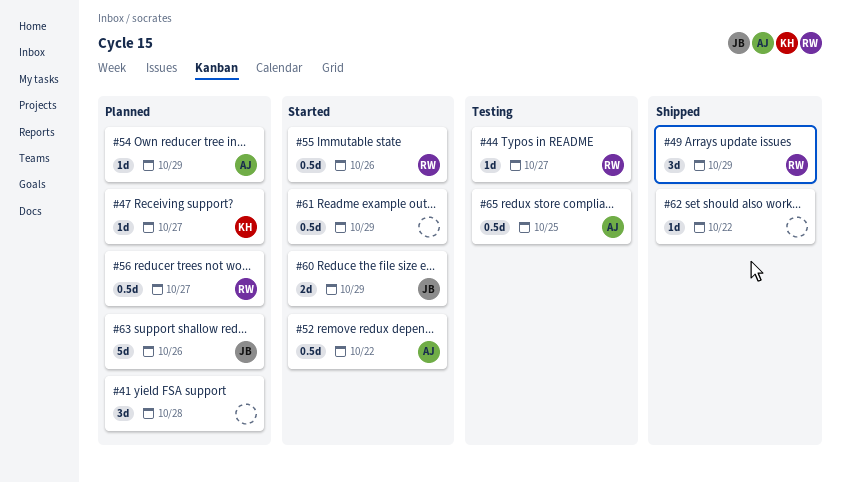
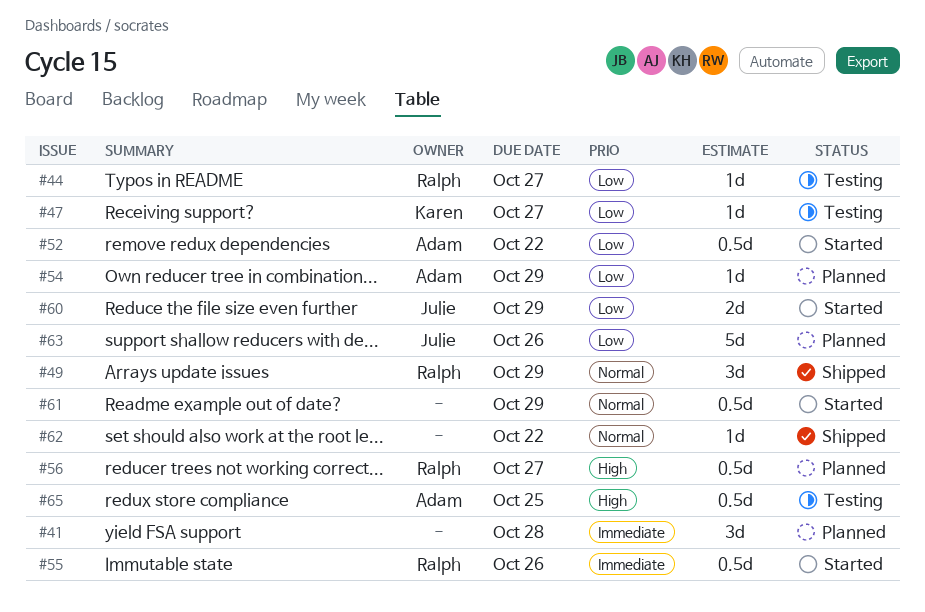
#47, status: Planned -> Testing

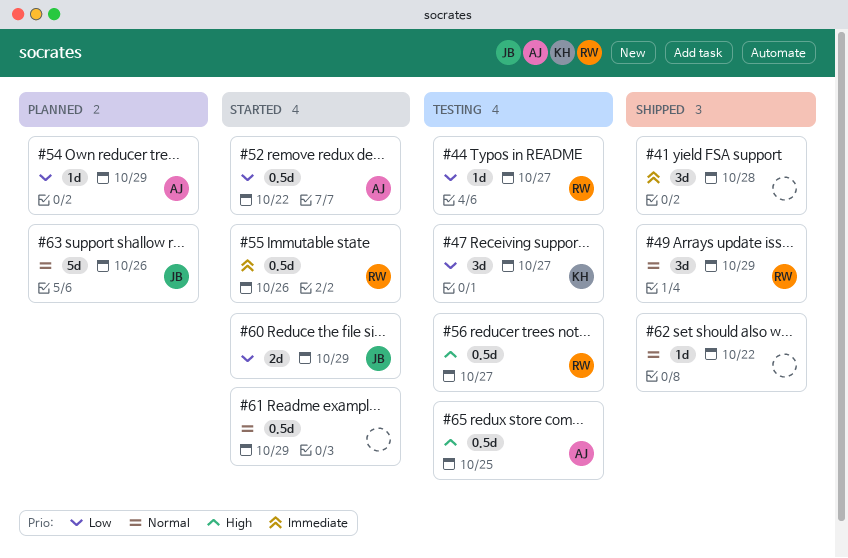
#41, status: Planned -> Shipped
#47, estimate: 1d -> 3d
#56, status: Planned -> Testing
#63, priority: Low -> Normal

